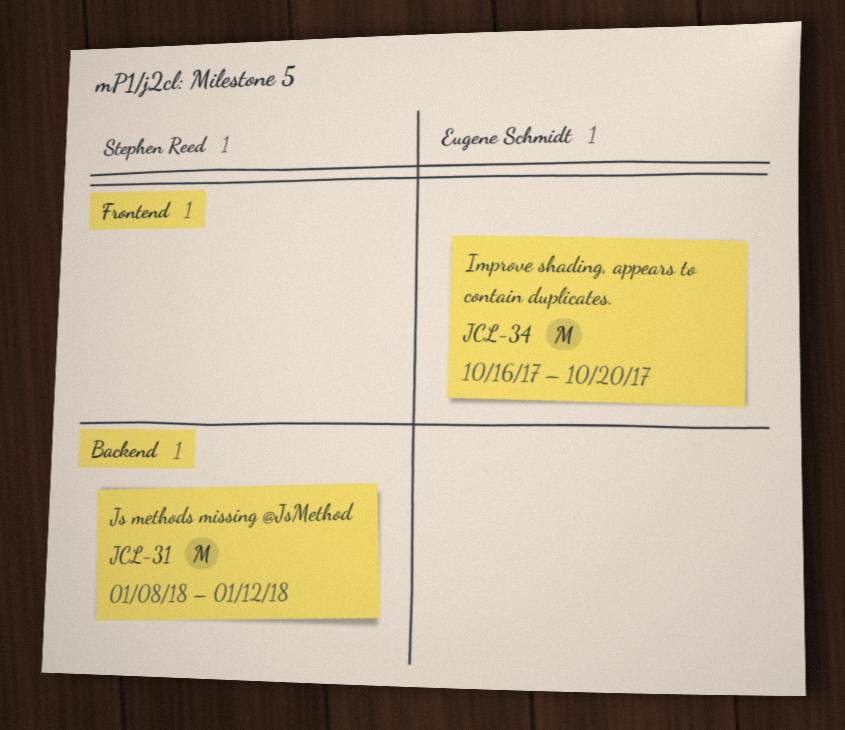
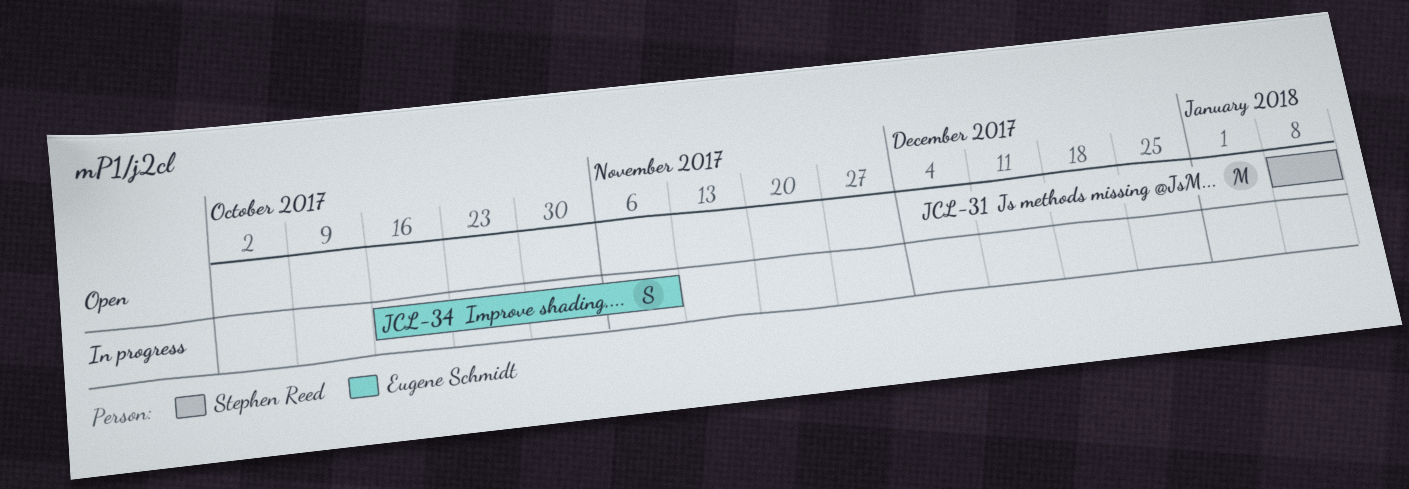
JCL-34, estimate: M -> S
JCL-34, due: Oct 20 -> Nov 10

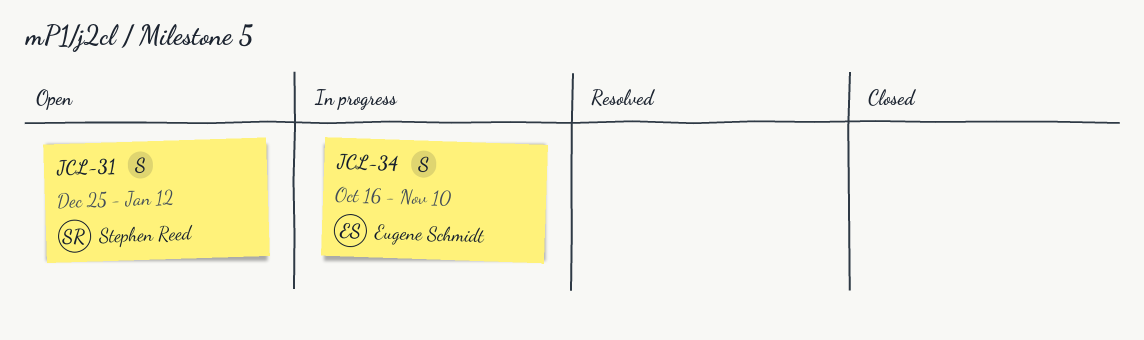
JCL-31, estimate: M -> S
JCL-31, start: Jan 8 -> Dec 25

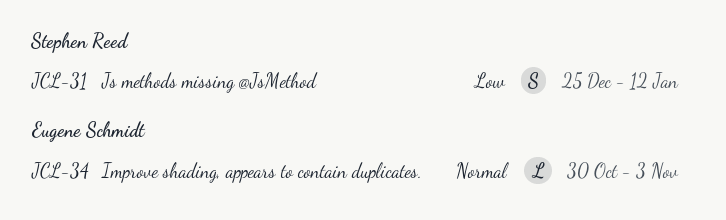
JCL-34, estimate: S -> L
JCL-34, start: Oct 16 -> Oct 30
JCL-34, due: Nov 10 -> Nov 3

